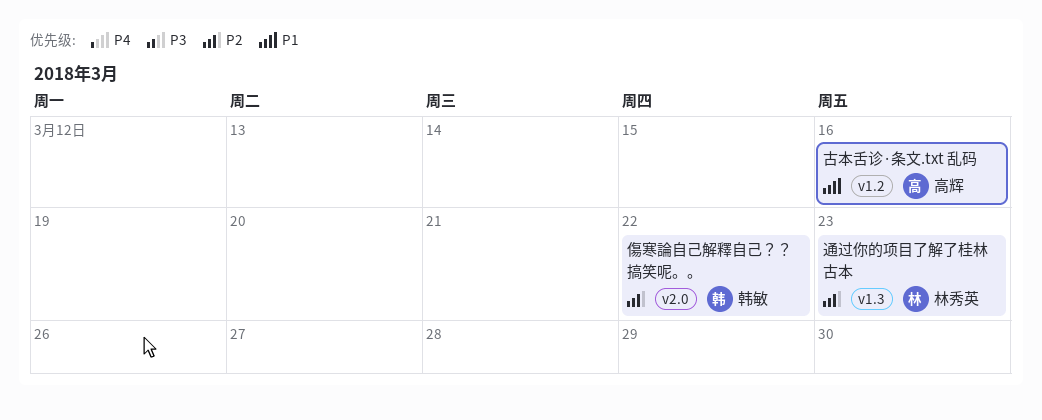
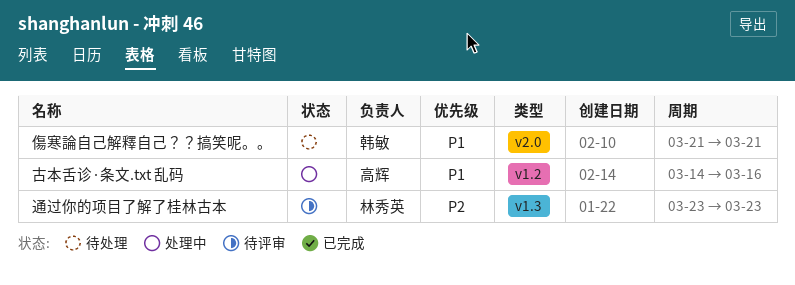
傷寒論自己解釋自己？？搞笑呢。。, priority: P2 -> P1
傷寒論自己解釋自己？？搞笑呢。。, due: Mar 22 -> Mar 21

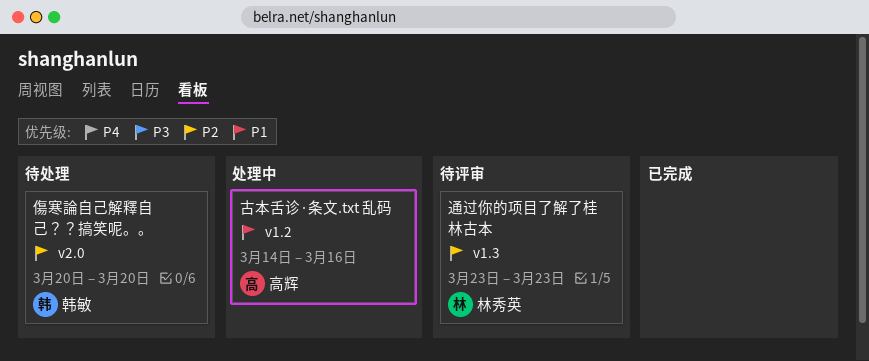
傷寒論自己解釋自己？？搞笑呢。。, priority: P1 -> P2
傷寒論自己解釋自己？？搞笑呢。。, start: Mar 21 -> Mar 20
傷寒論自己解釋自己？？搞笑呢。。, due: Mar 21 -> Mar 20

